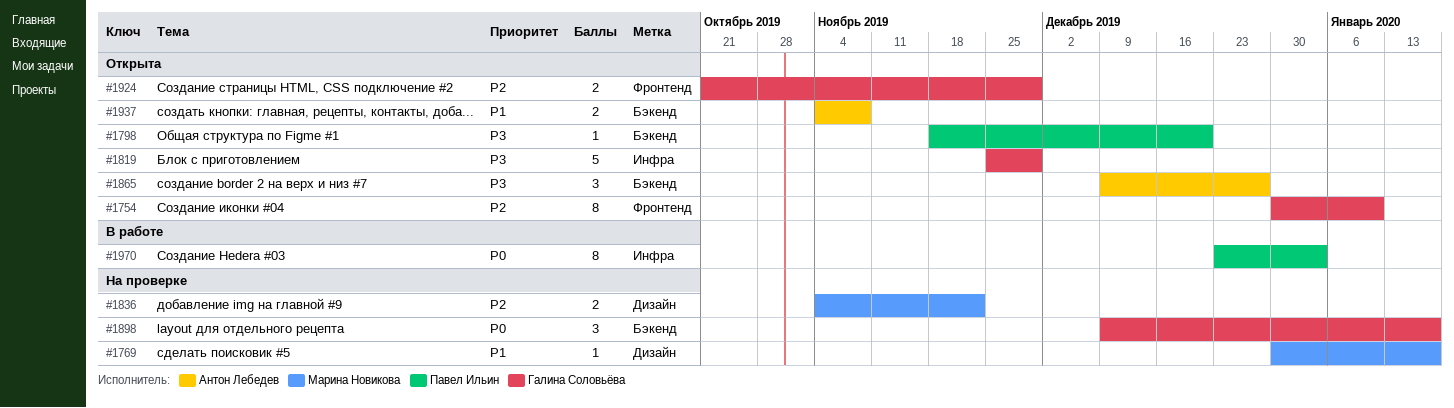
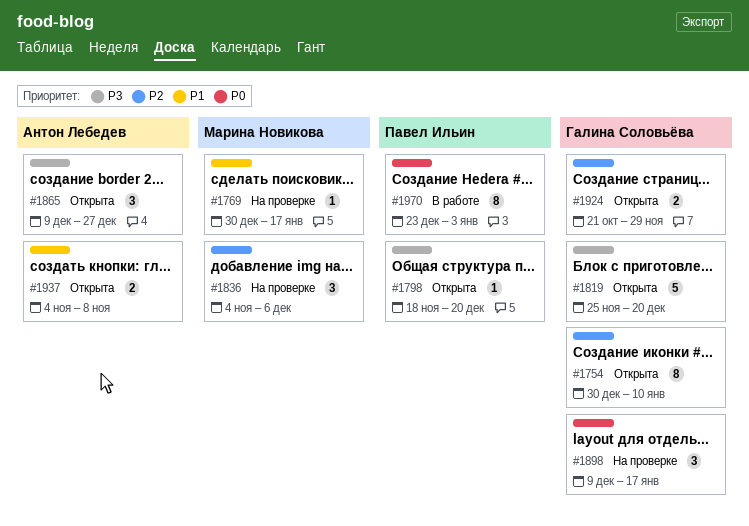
#1819, due: Nov 29 -> Dec 20
#1836, estimate: 2 -> 3
#1836, due: Nov 22 -> Dec 6

